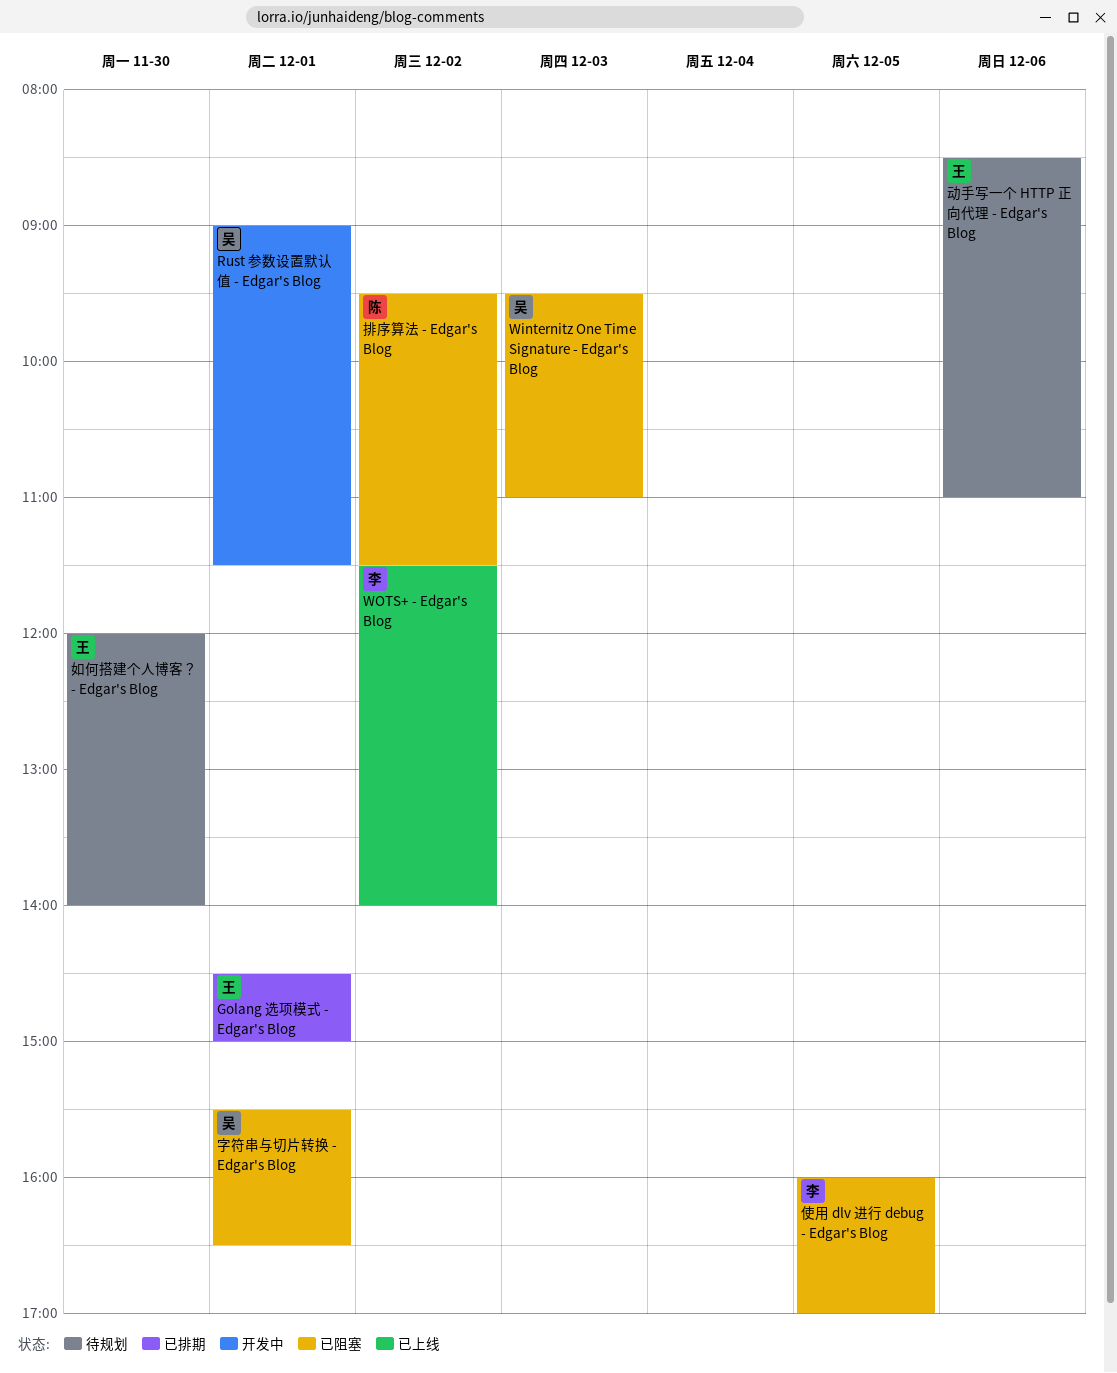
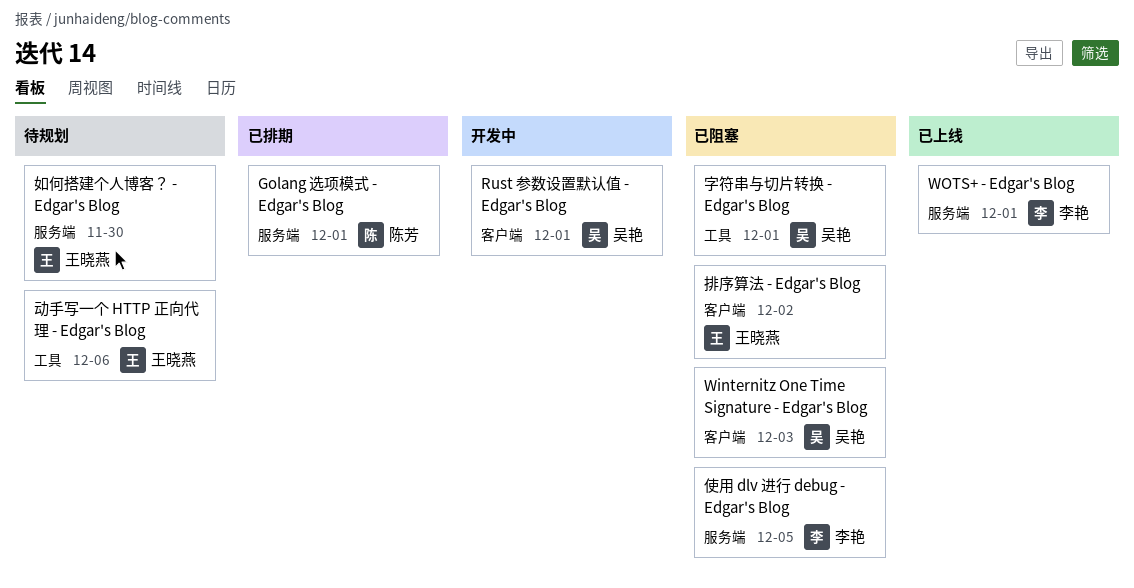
Golang 选项模式 - Edgar's Blog, owner: 王晓燕 -> 陈芳
WOTS+ - Edgar's Blog, day: Dec 2 -> Dec 1
排序算法 - Edgar's Blog, owner: 陈芳 -> 王晓燕

